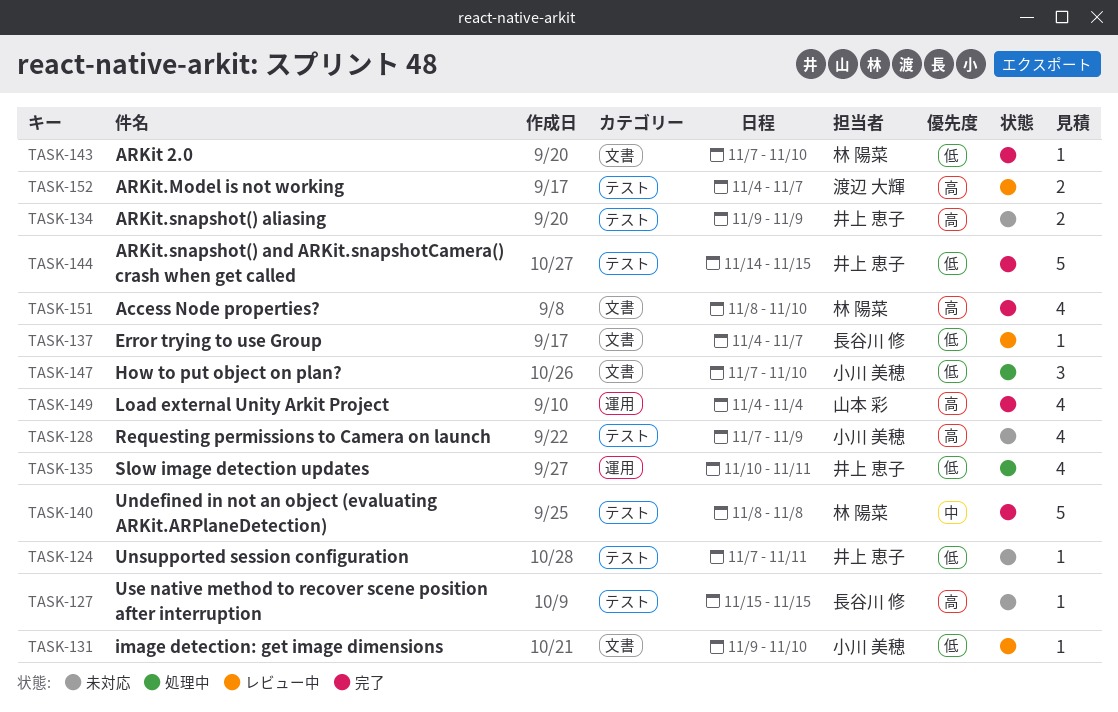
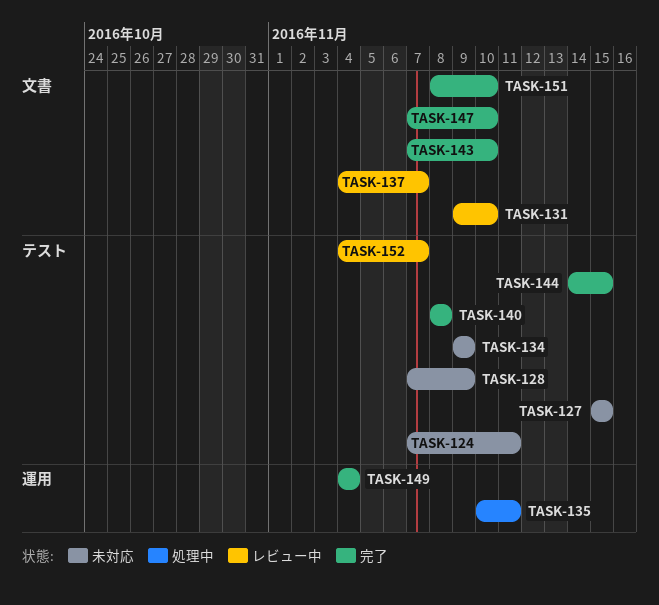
TASK-147, status: 処理中 -> 完了

